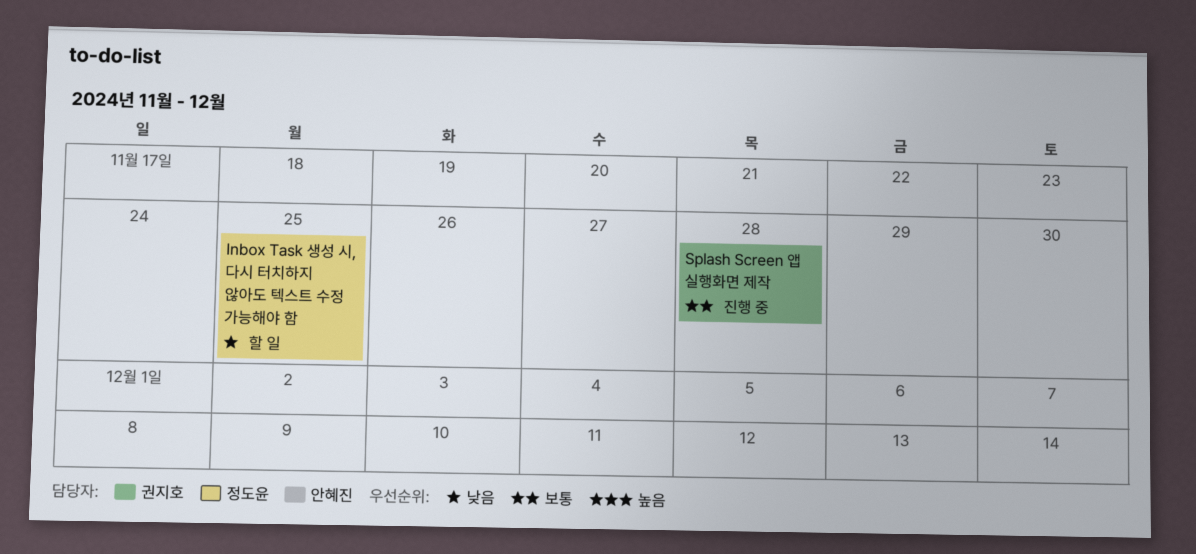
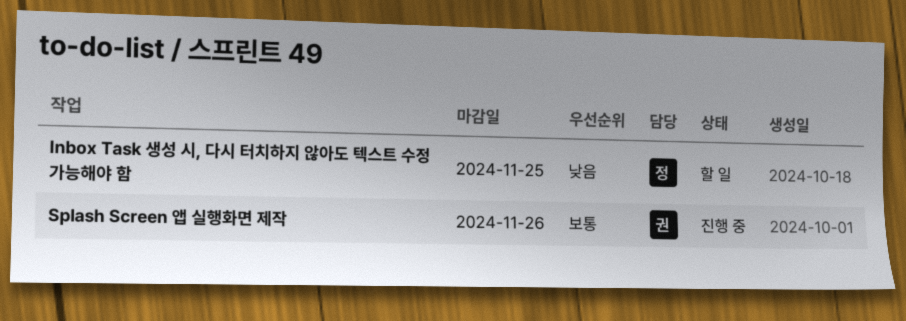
Splash Screen 앱 실행화면 제작, due: Nov 28 -> Nov 26

